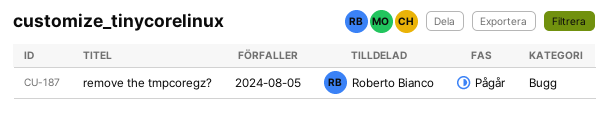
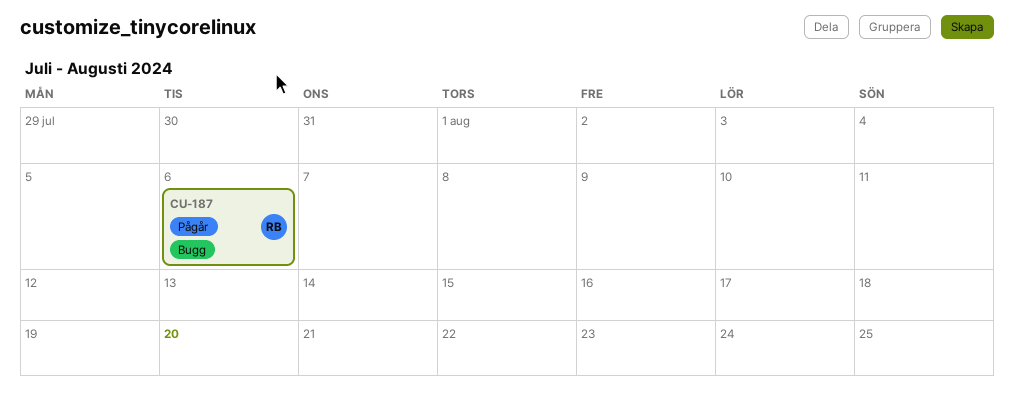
CU-187, due: Aug 5 -> Aug 6

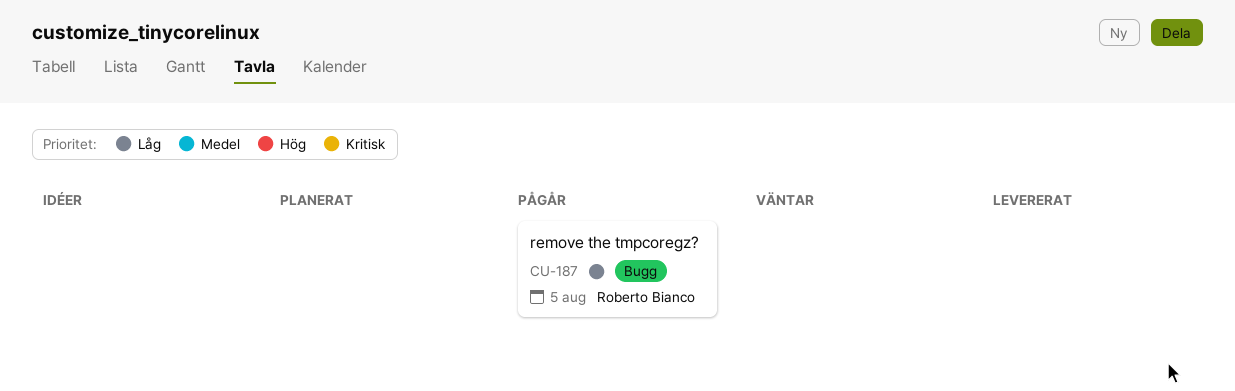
CU-187, due: Aug 6 -> Aug 5

